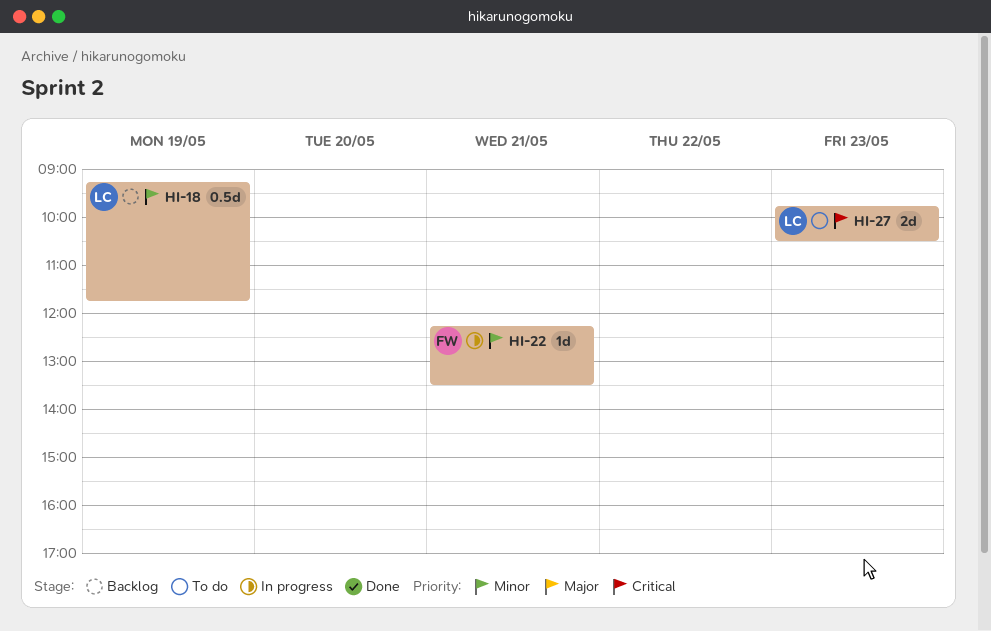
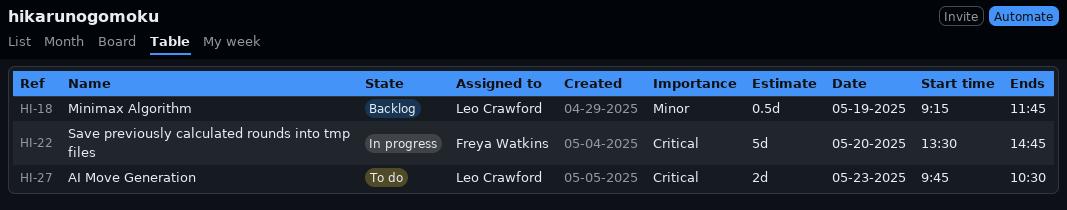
HI-22, priority: Minor -> Critical
HI-22, estimate: 1d -> 5d
HI-22, day: May 21 -> May 20
HI-22, begins: 12:15 -> 13:30
HI-22, ends: 13:30 -> 14:45

